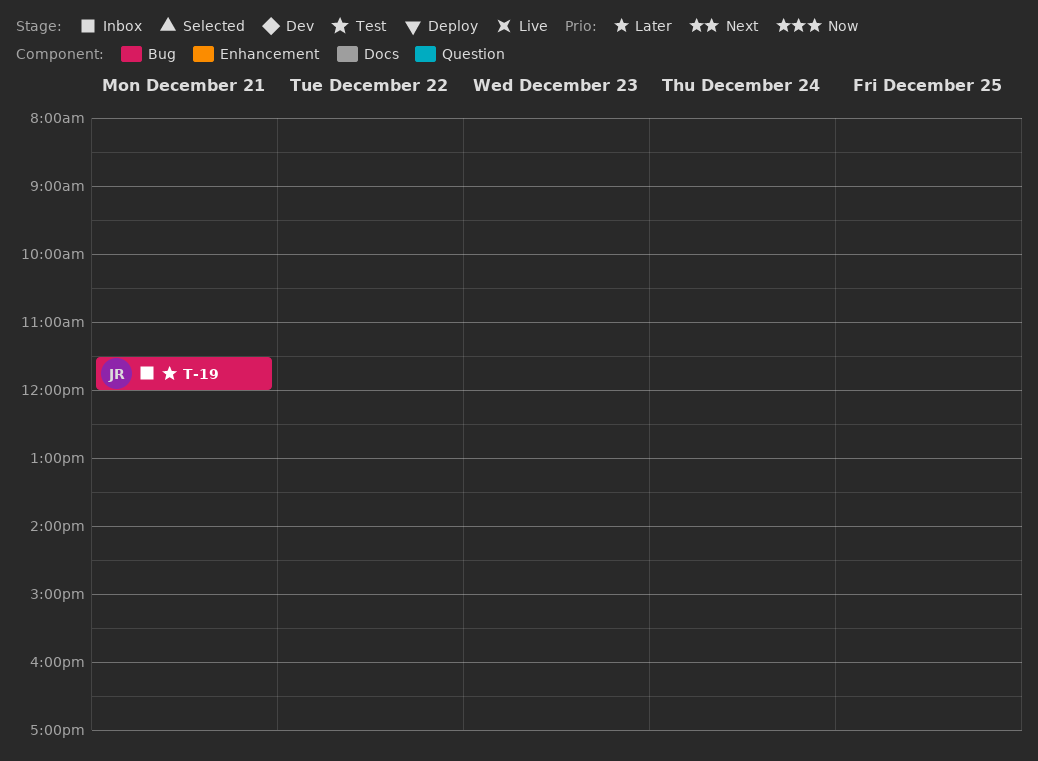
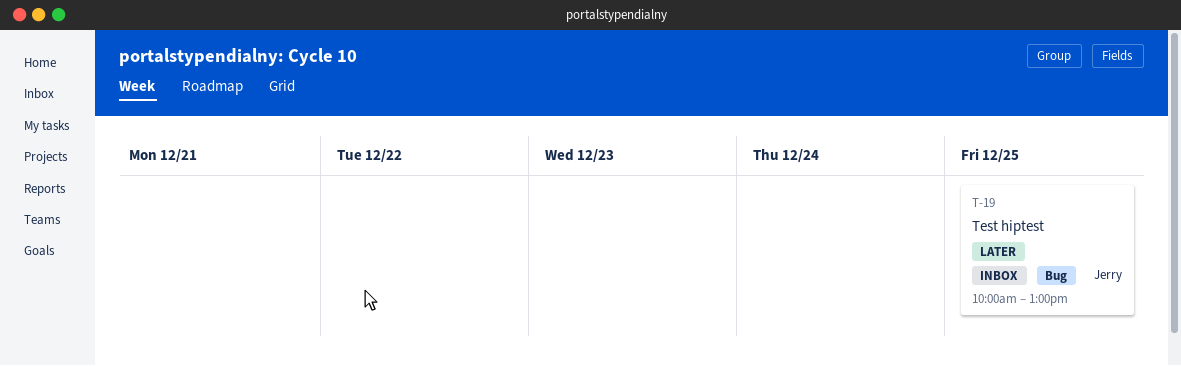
T-19, day: Dec 21 -> Dec 25
T-19, begins: 11:30 -> 10:00
T-19, ends: 12:00 -> 13:00

